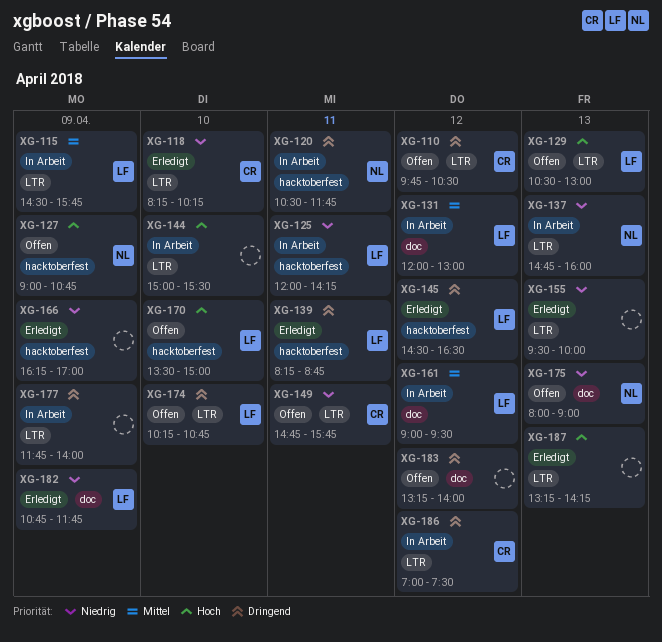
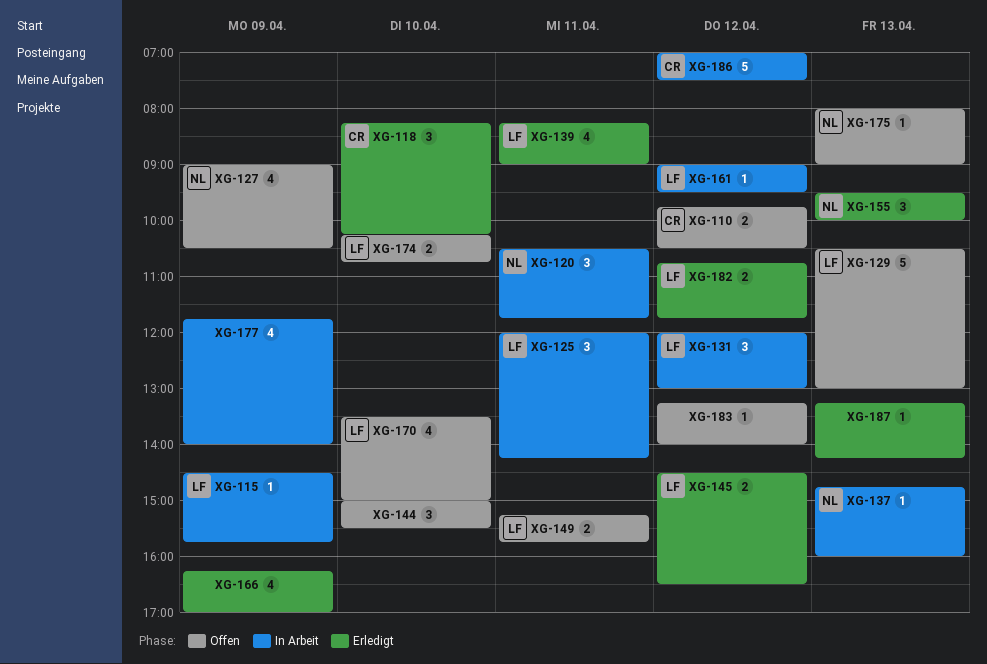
XG-127, ends: 10:45 -> 10:30
XG-139, ends: 08:45 -> 09:00
XG-144, status: In Arbeit -> Offen
XG-149, owner: CR -> LF
XG-149, begins: 14:45 -> 15:15
XG-155, owner: none -> NL
XG-182, day: Apr 9 -> Apr 12

